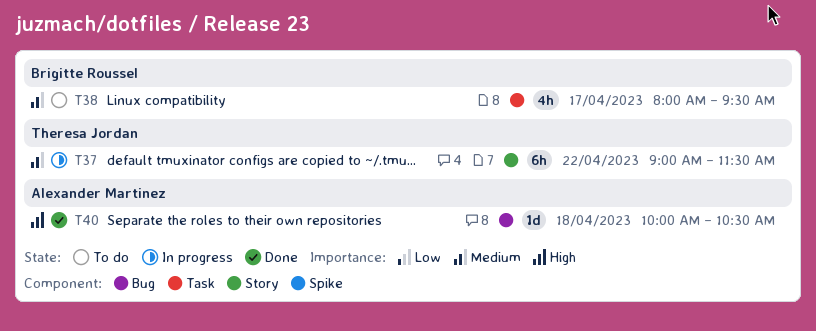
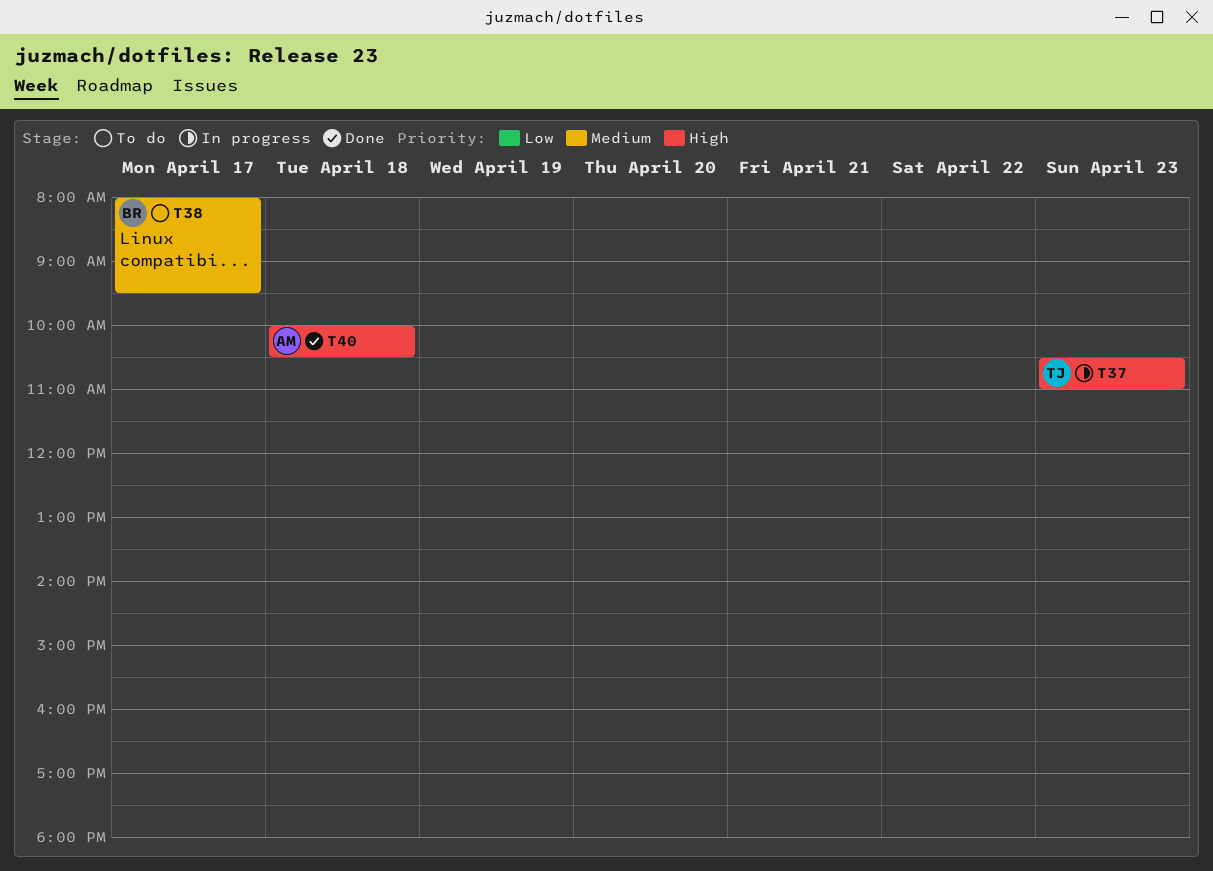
T37, priority: Medium -> High
T37, day: Apr 22 -> Apr 23
T37, begins: 09:00 -> 10:30
T37, ends: 11:30 -> 11:00

